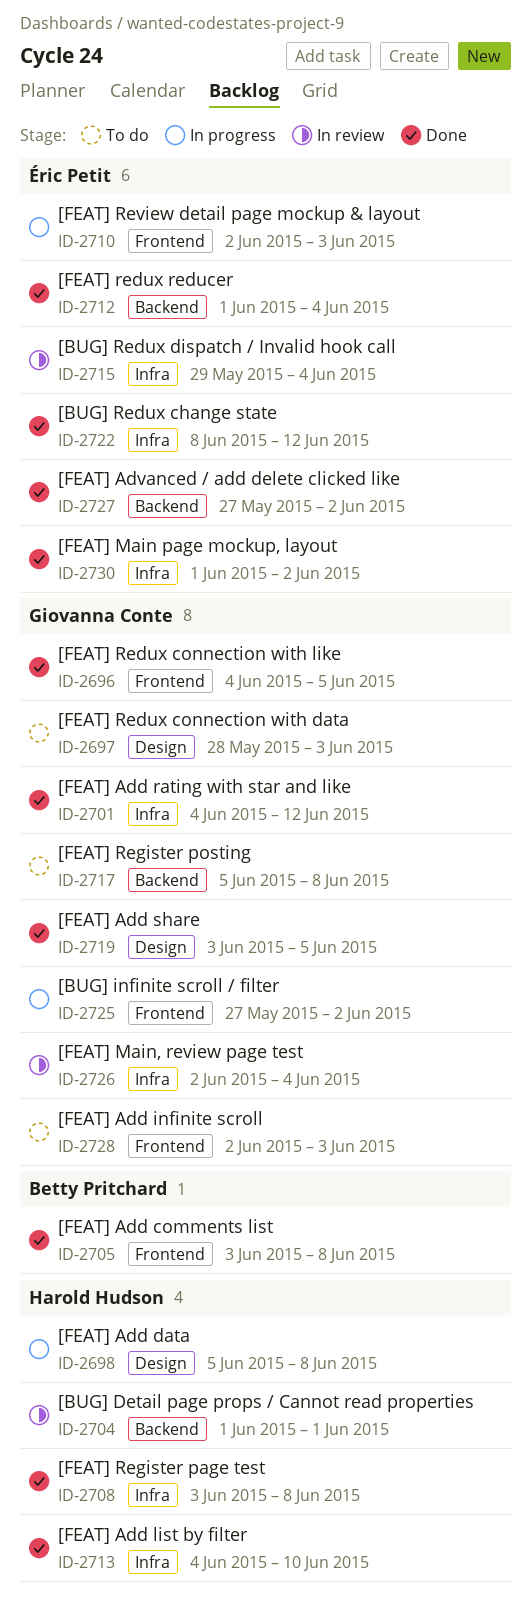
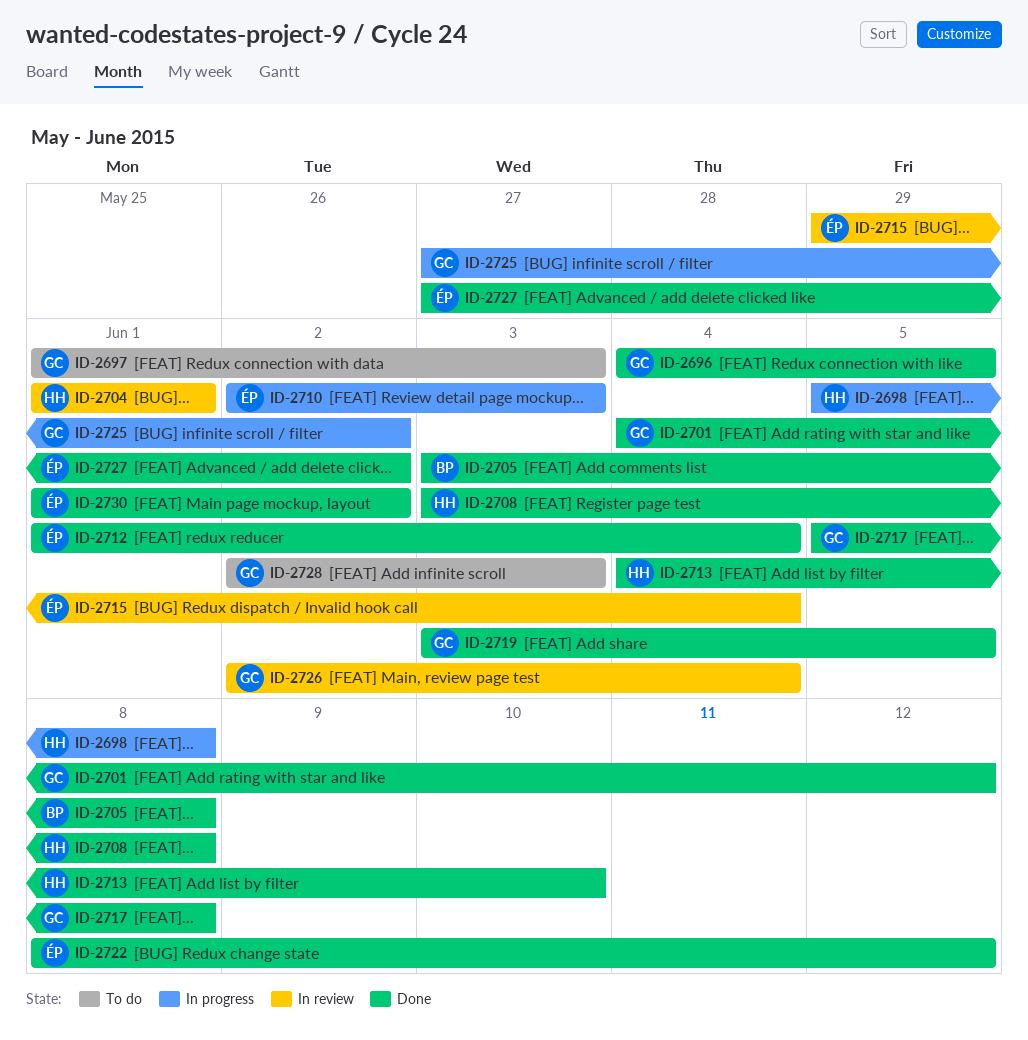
ID-2697, start: May 28 -> Jun 1
ID-2717, status: To do -> Done

